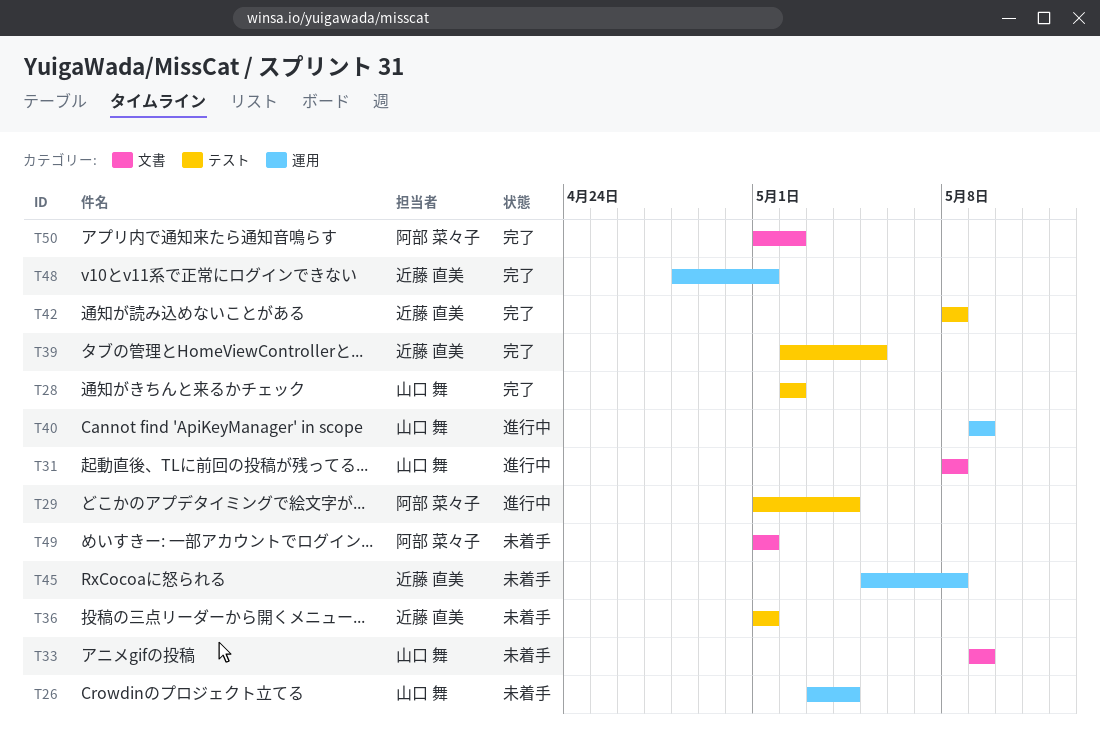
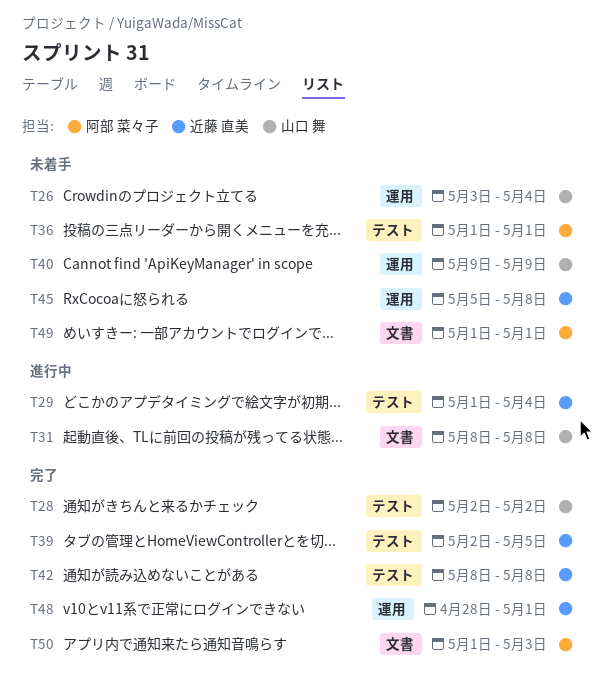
T29, owner: 阿部 菜々子 -> 近藤 直美
T33: present -> none
T36, owner: 近藤 直美 -> 阿部 菜々子
T40, status: 進行中 -> 未着手
T50, due: May 2 -> May 3

